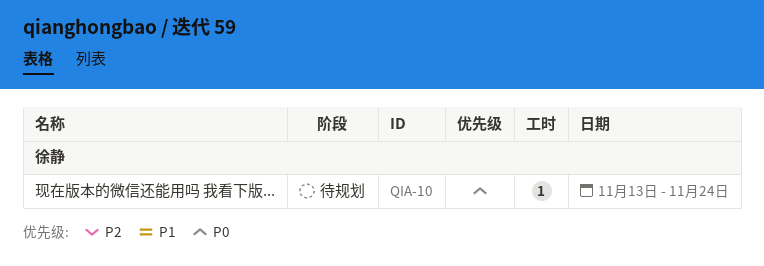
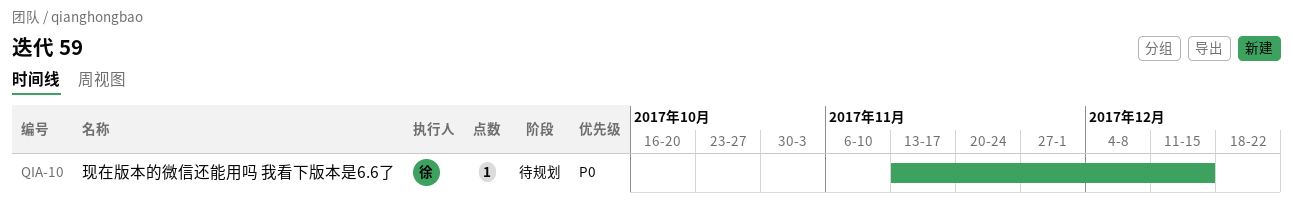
QIA-10, due: Nov 24 -> Dec 15

